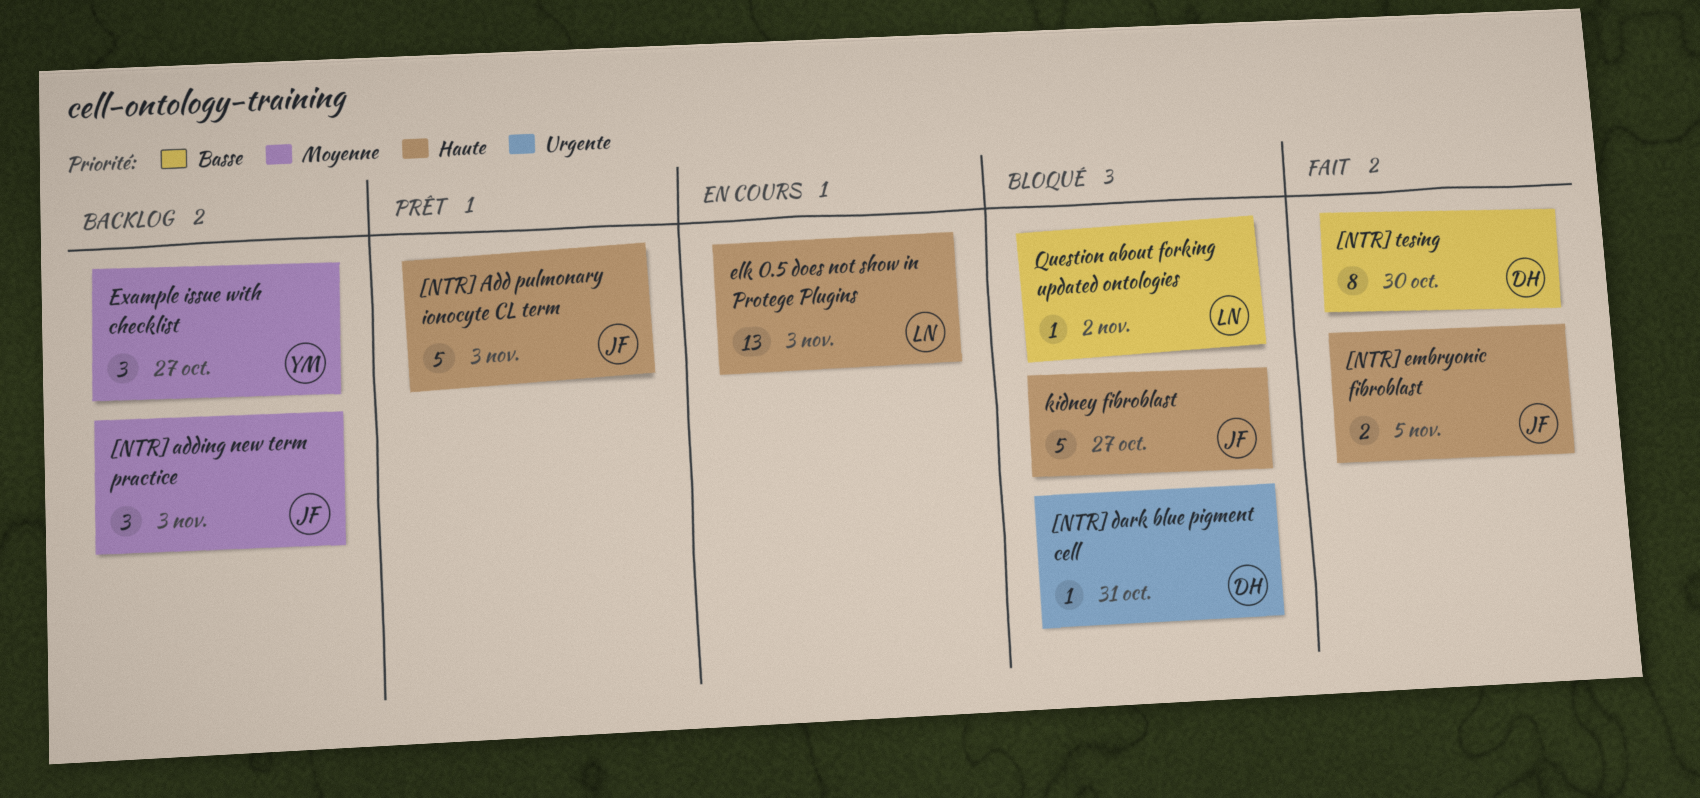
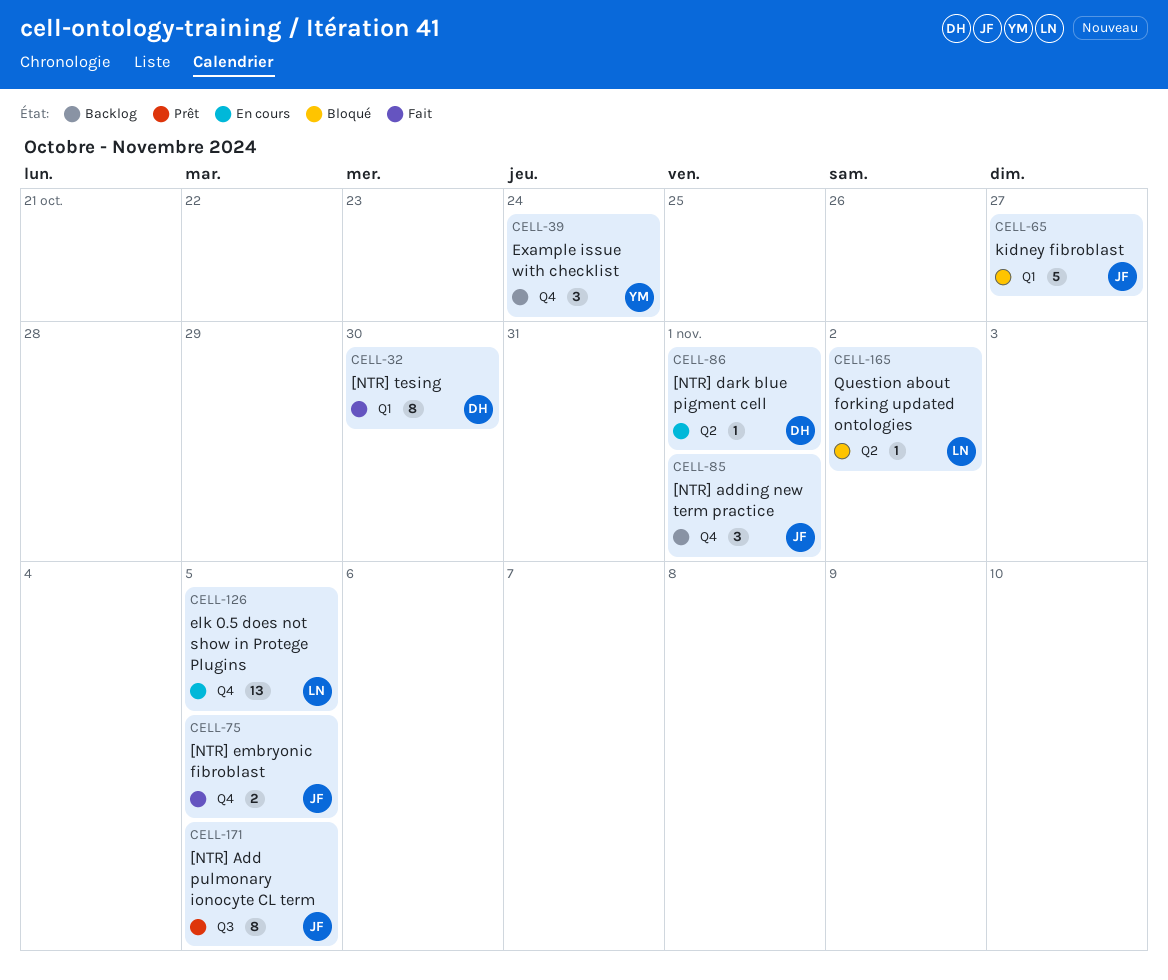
[NTR] Add pulmonary ionocyte CL term, estimate: 5 -> 8
[NTR] Add pulmonary ionocyte CL term, due: Nov 3 -> Nov 5
[NTR] adding new term practice, due: Nov 3 -> Nov 1
[NTR] dark blue pigment cell, status: Bloqué -> En cours
[NTR] dark blue pigment cell, due: Oct 31 -> Nov 1
elk 0.5 does not show in Protege Plugins, due: Nov 3 -> Nov 5
Example issue with checklist, due: Oct 27 -> Oct 24

